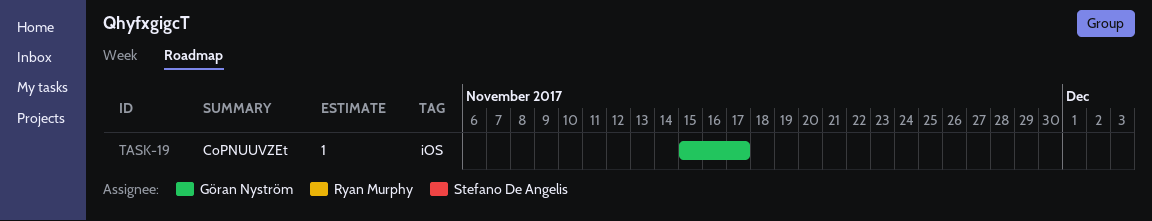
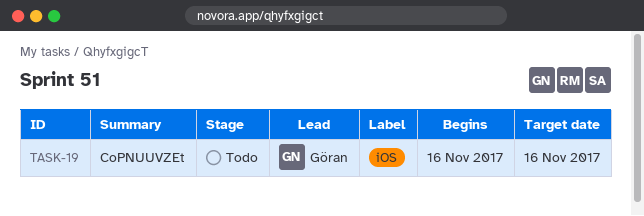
TASK-19, start: Nov 15 -> Nov 16
TASK-19, due: Nov 17 -> Nov 16

